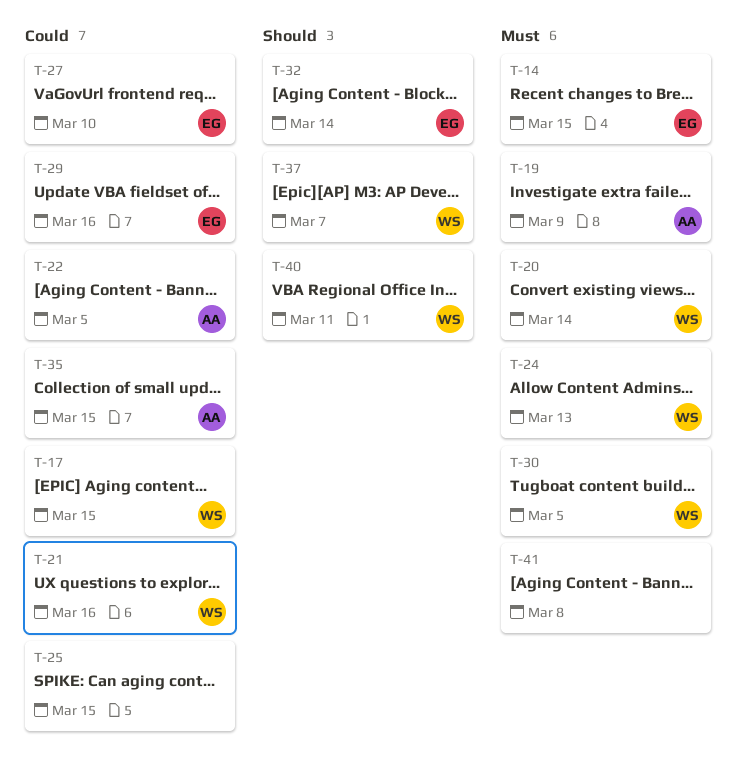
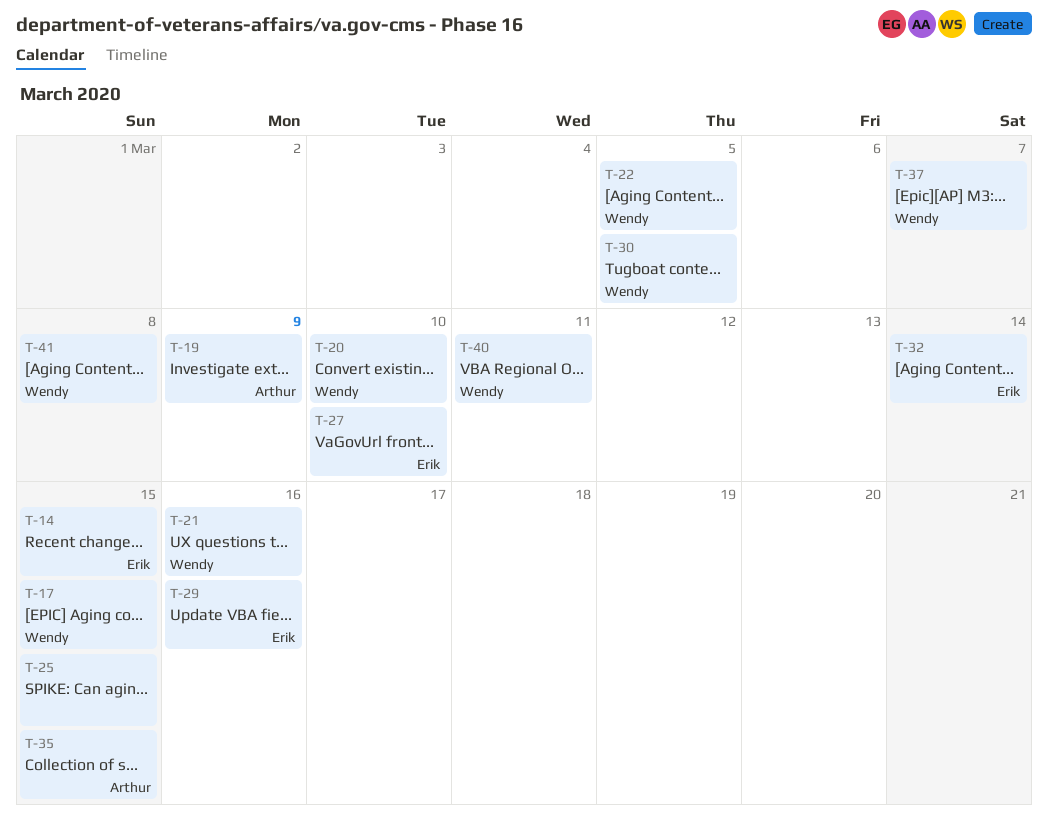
T-20, due: Mar 14 -> Mar 10
T-22, owner: Arthur -> Wendy
T-24: present -> none
T-41, owner: none -> Wendy

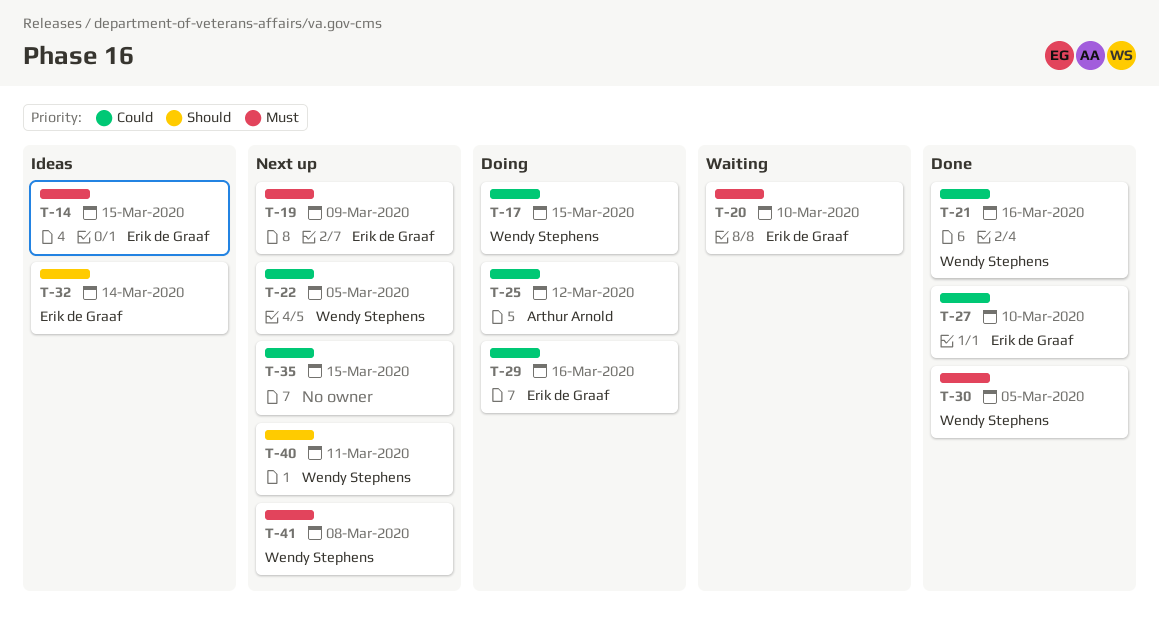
T-19, owner: Arthur Arnold -> Erik de Graaf
T-20, owner: Wendy Stephens -> Erik de Graaf
T-25, owner: none -> Arthur Arnold
T-25, due: Mar 15 -> Mar 12
T-35, owner: Arthur Arnold -> none
T-37: present -> none

